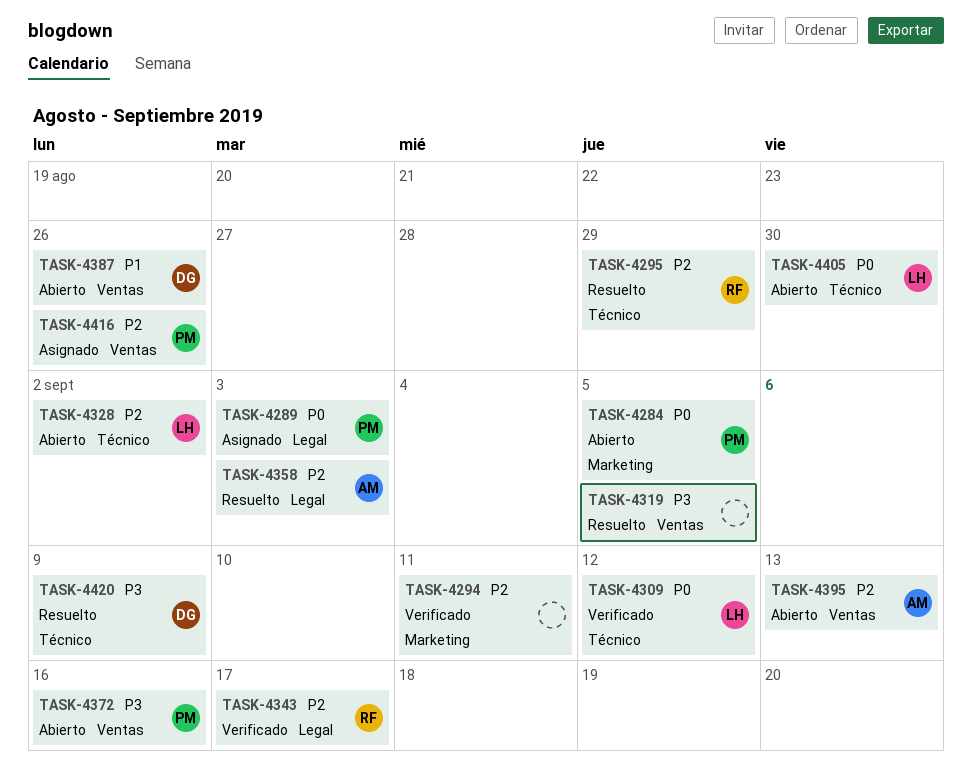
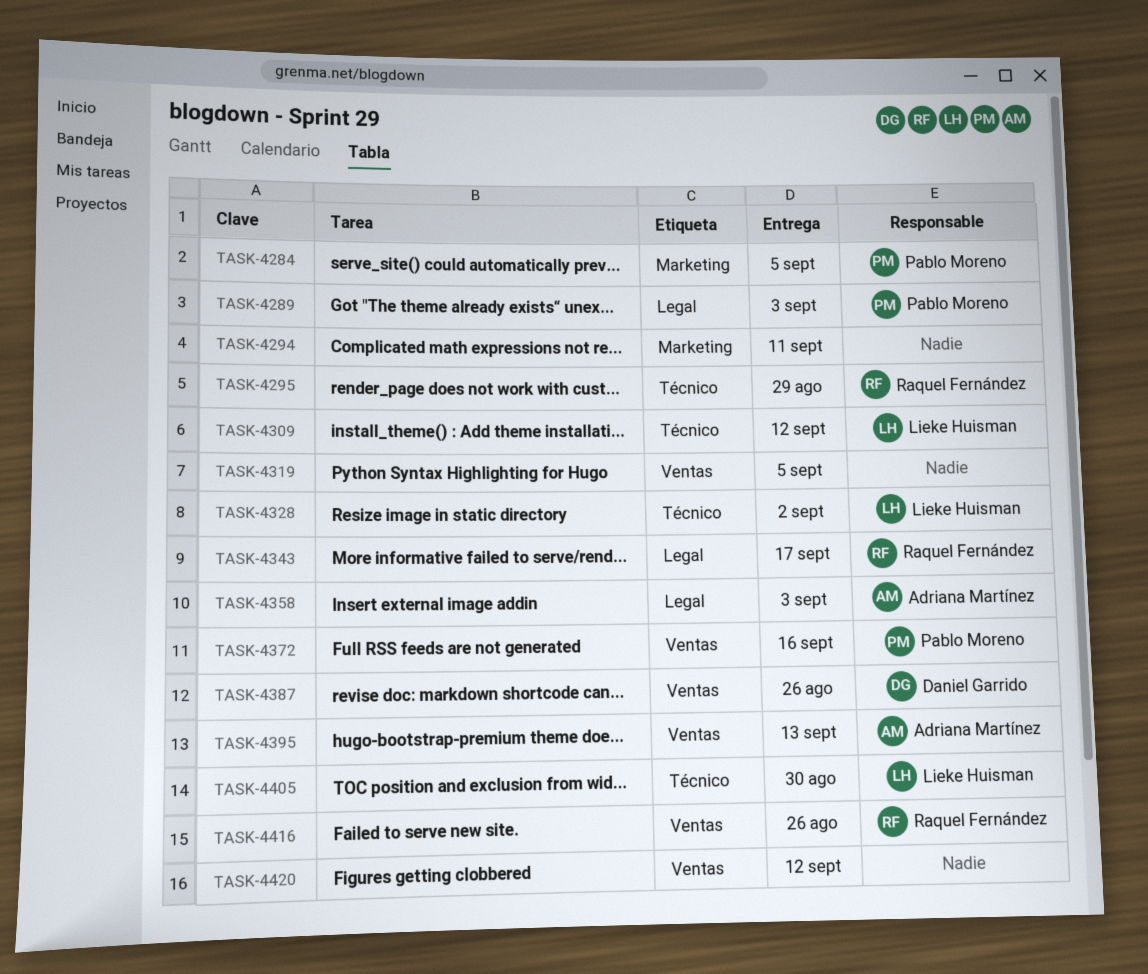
TASK-4416, owner: Pablo Moreno -> Raquel Fernández
TASK-4420, owner: Daniel Garrido -> none
TASK-4420, label: Técnico -> Ventas
TASK-4420, due: Sep 9 -> Sep 12

